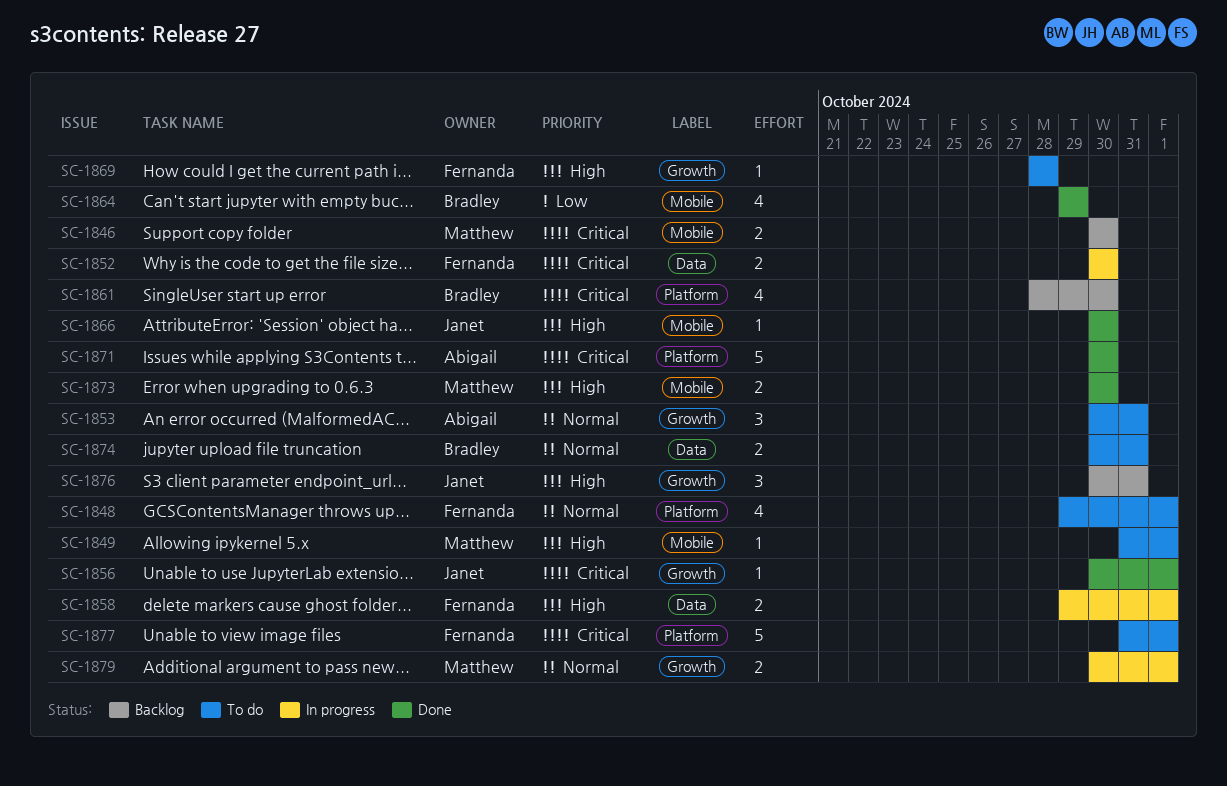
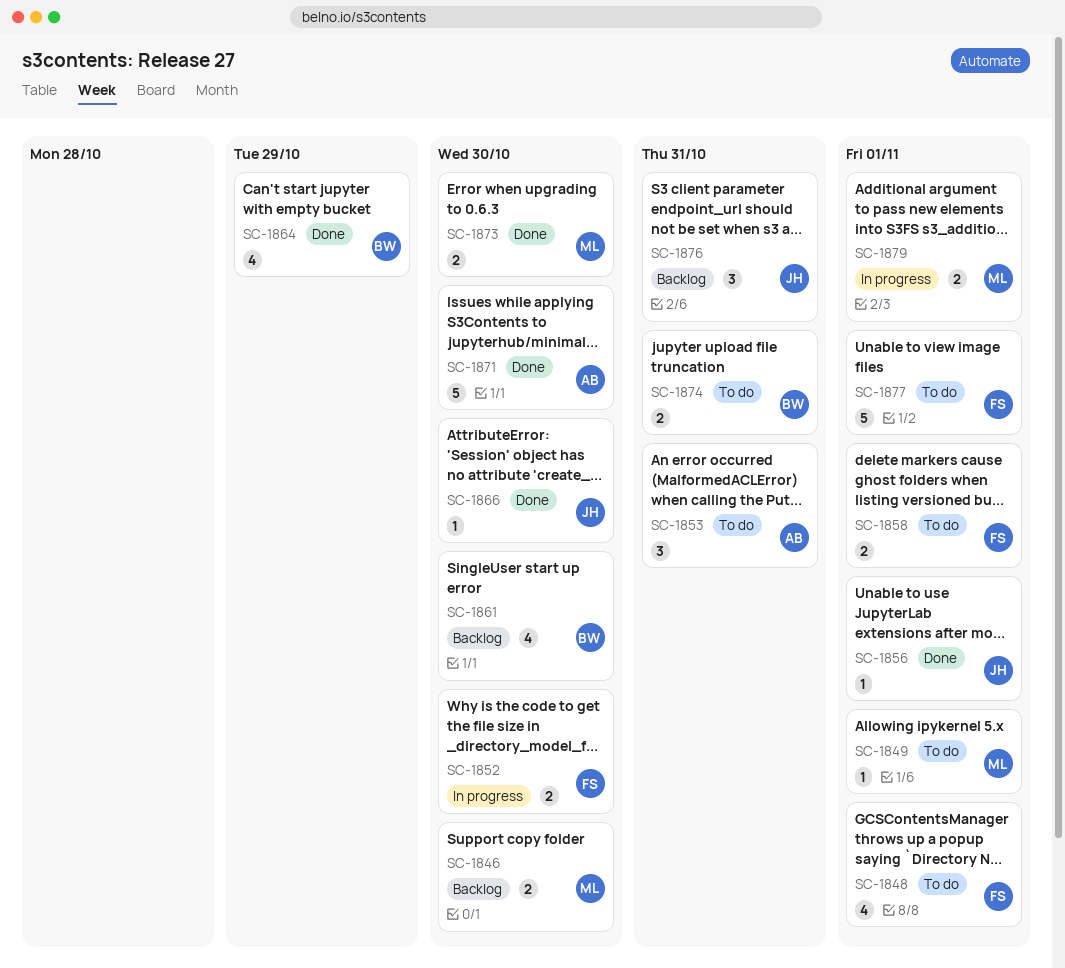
SC-1858, status: In progress -> To do
SC-1869: present -> none

